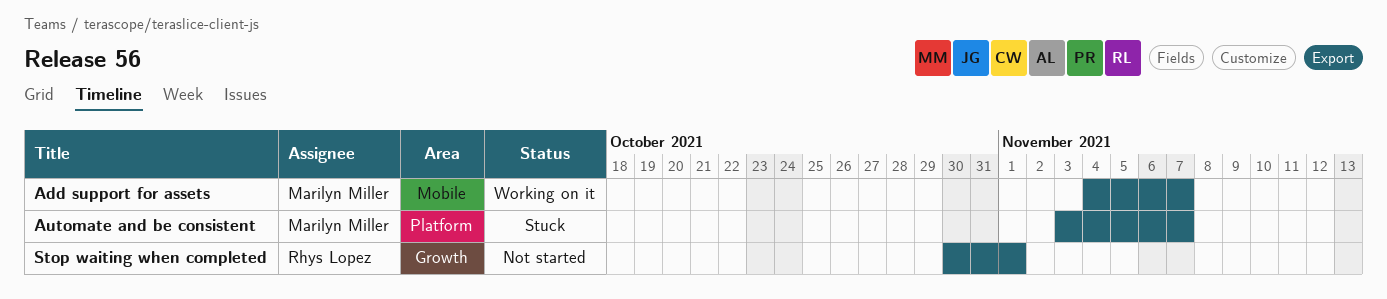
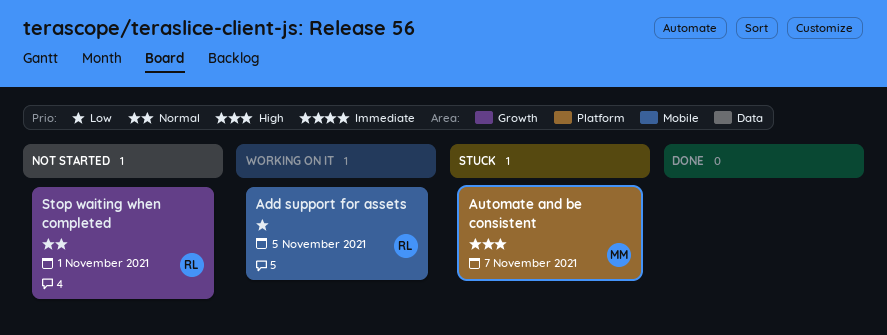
Add support for assets, owner: Marilyn Miller -> Rhys Lopez
Add support for assets, due: Nov 7 -> Nov 5

